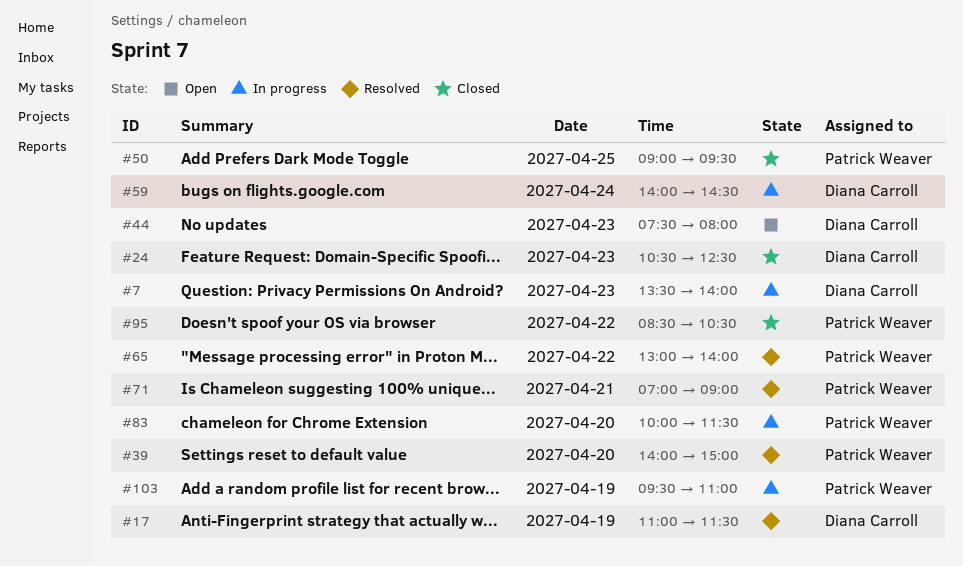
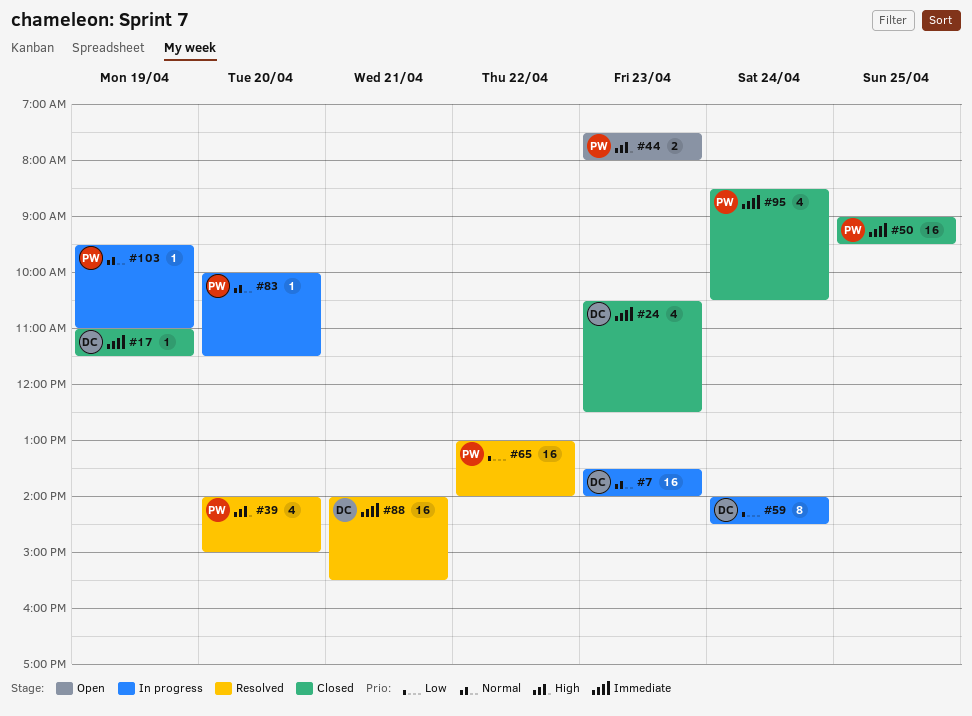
#17, status: Resolved -> Closed
#44, owner: Diana Carroll -> Patrick Weaver
#71: present -> none
#88: none -> present
#95, day: Apr 22 -> Apr 24

